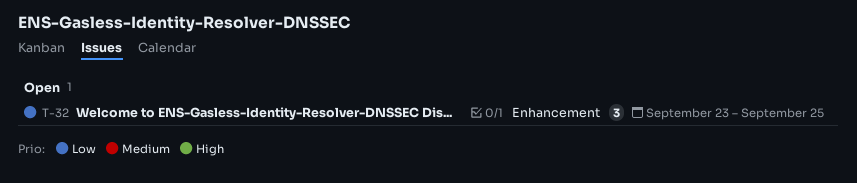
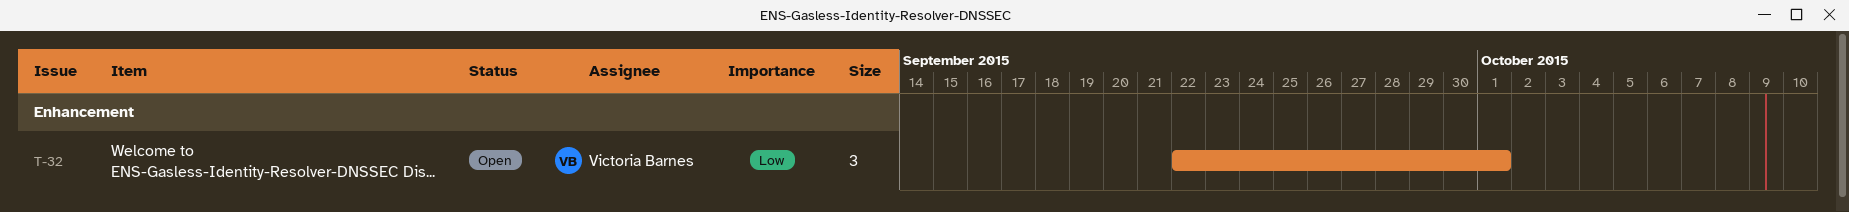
T-32, start: Sep 23 -> Sep 22
T-32, due: Sep 25 -> Oct 1

